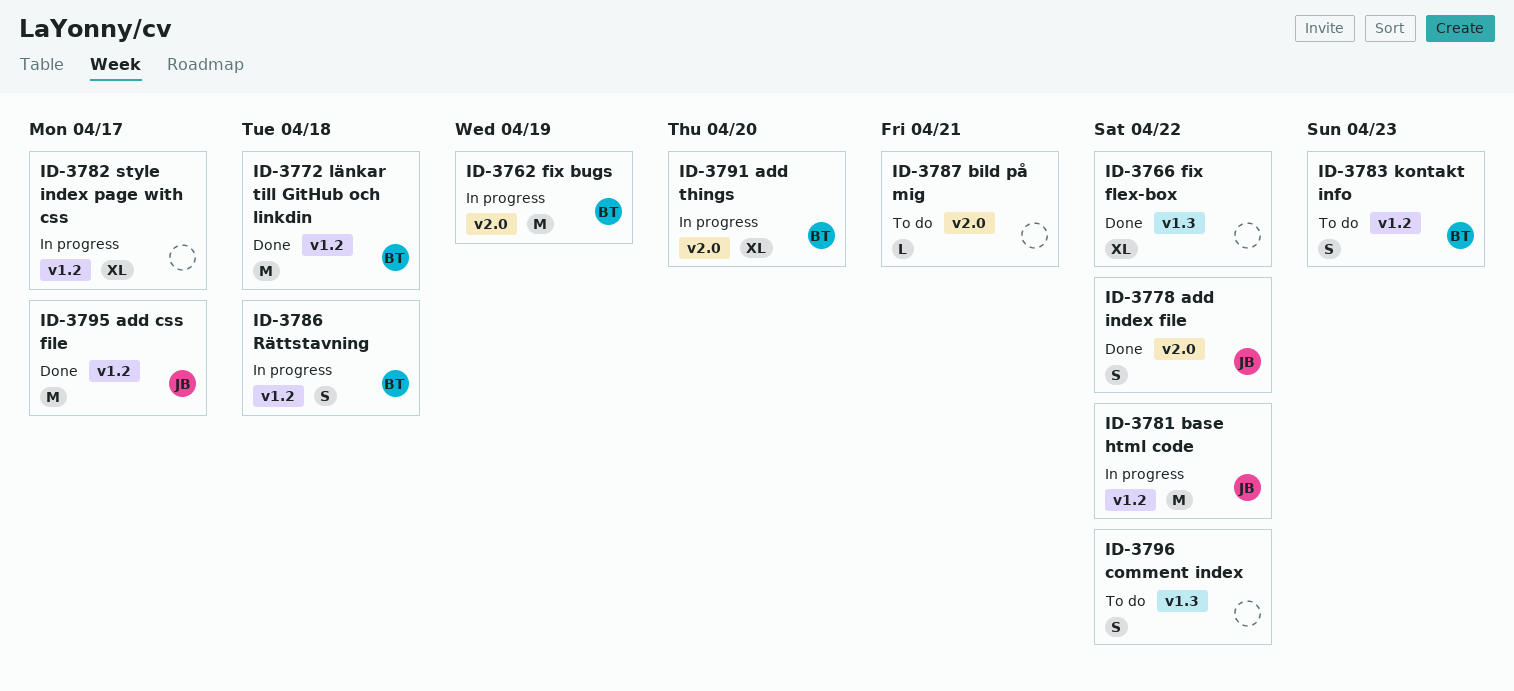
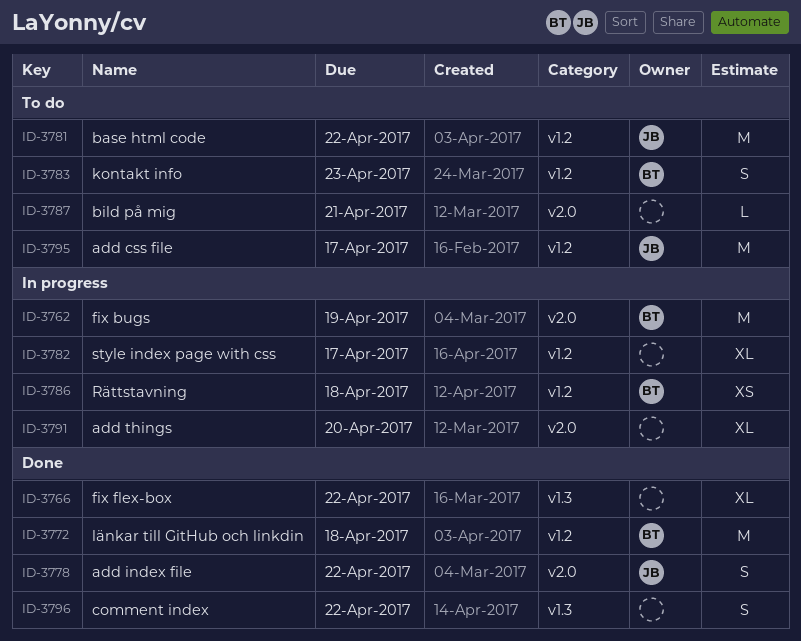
ID-3781, status: In progress -> To do
ID-3786, estimate: S -> XS
ID-3791, owner: BT -> none
ID-3795, status: Done -> To do
ID-3796, status: To do -> Done

